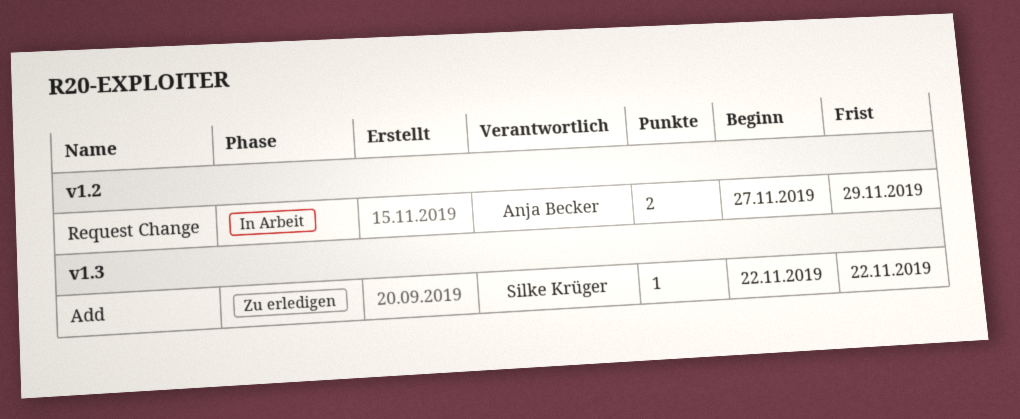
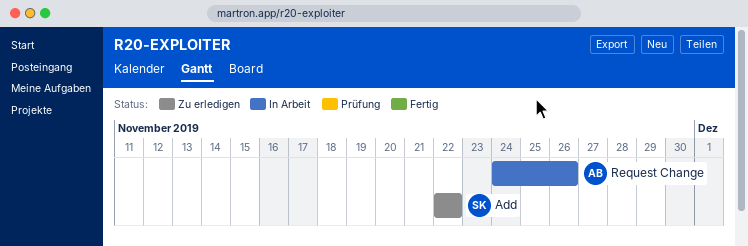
Request Change, start: Nov 27 -> Nov 24
Request Change, due: Nov 29 -> Nov 26

